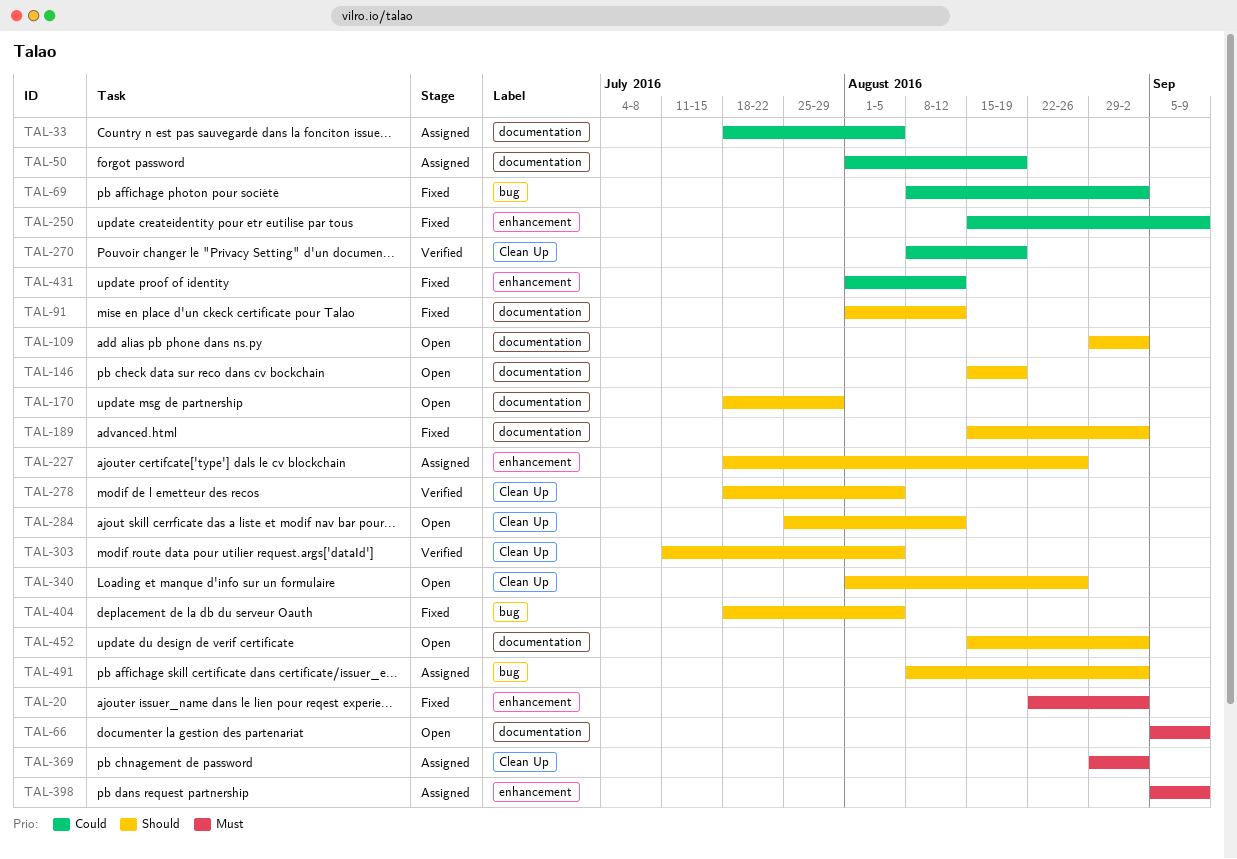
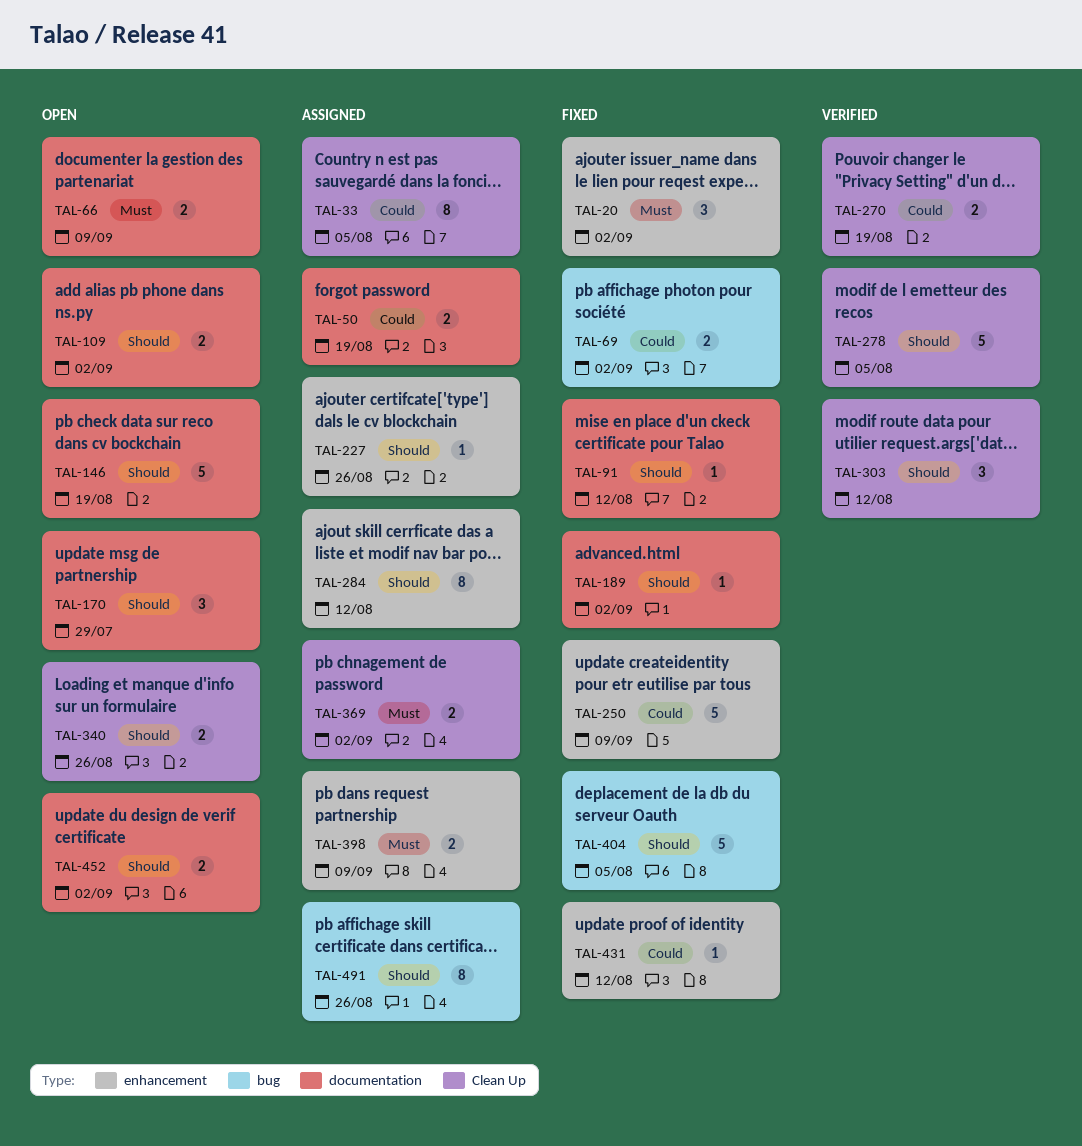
TAL-33, label: documentation -> Clean Up
TAL-284, status: Open -> Assigned
TAL-284, label: Clean Up -> enhancement
TAL-303, due: Aug 5 -> Aug 12
TAL-491, due: Sep 2 -> Aug 26

